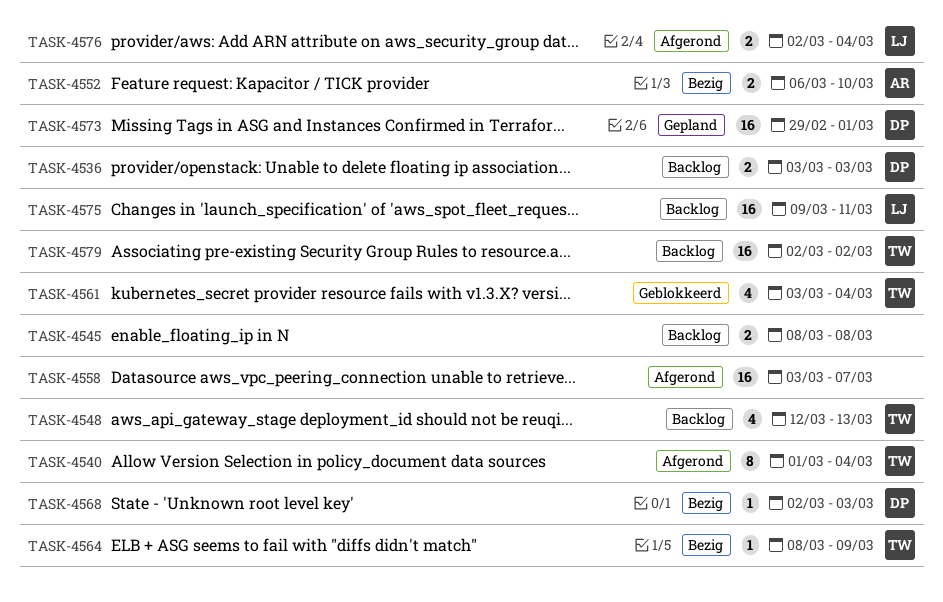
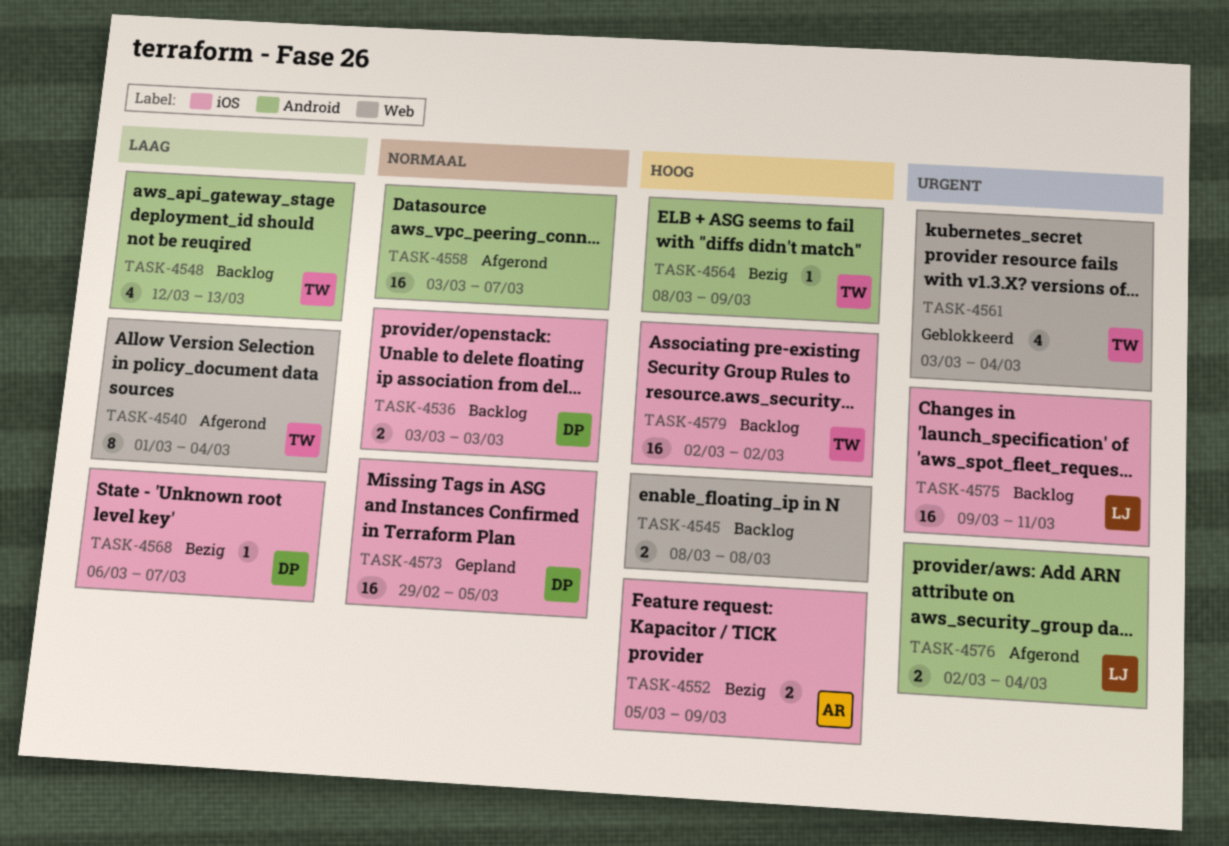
TASK-4552, start: Mar 6 -> Mar 5
TASK-4552, due: Mar 10 -> Mar 9
TASK-4568, start: Mar 2 -> Mar 6
TASK-4568, due: Mar 3 -> Mar 7
TASK-4573, due: Mar 1 -> Mar 5

